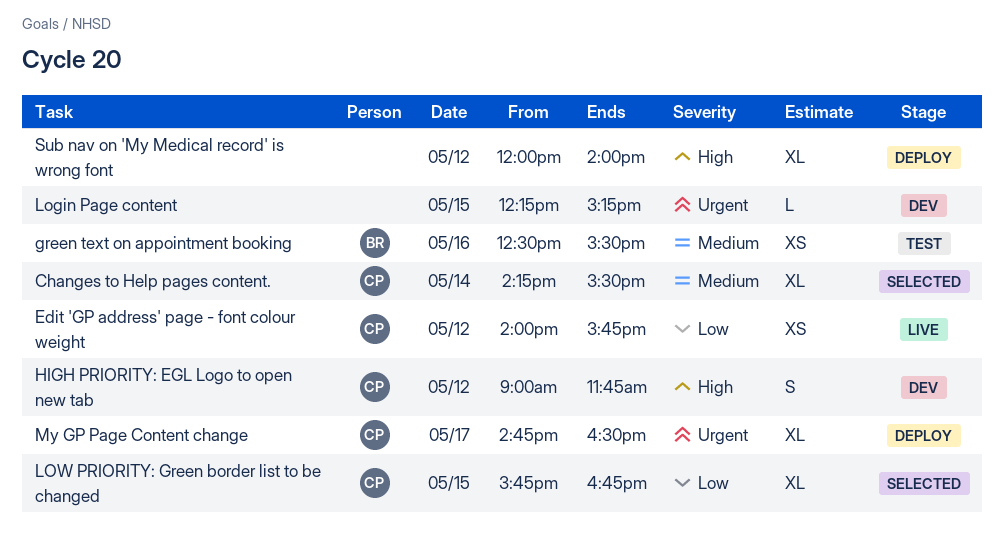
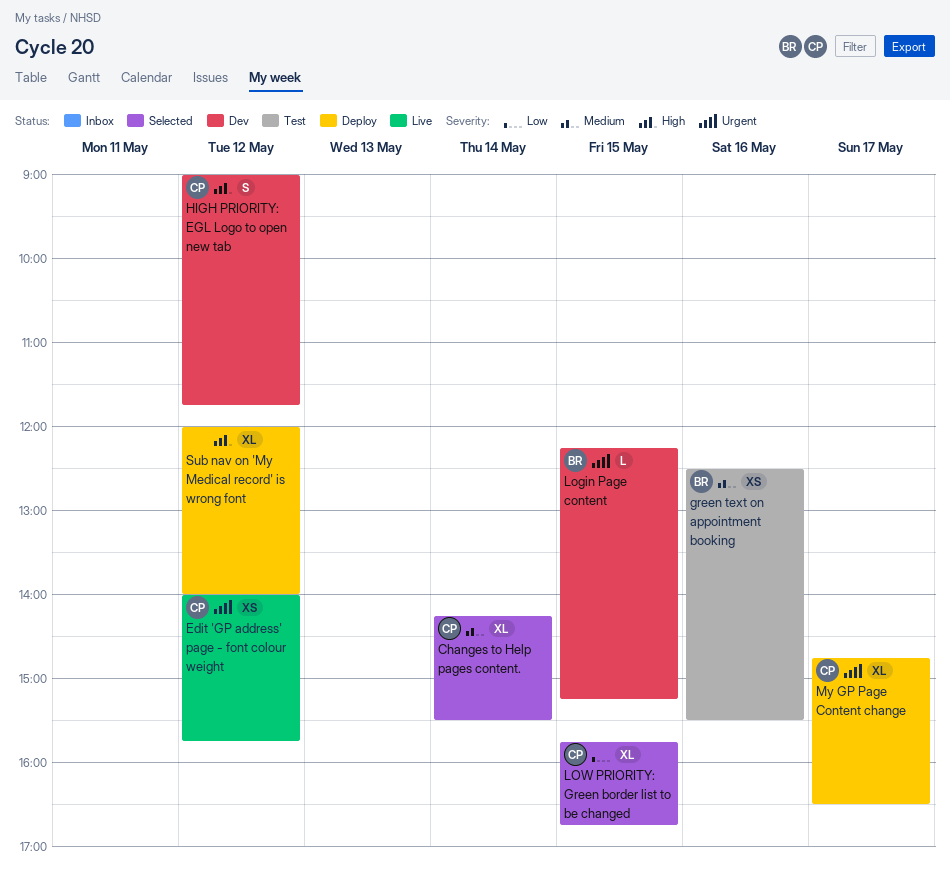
Edit 'GP address' page - font colour weight, priority: Low -> Urgent
Login Page content, owner: none -> BR

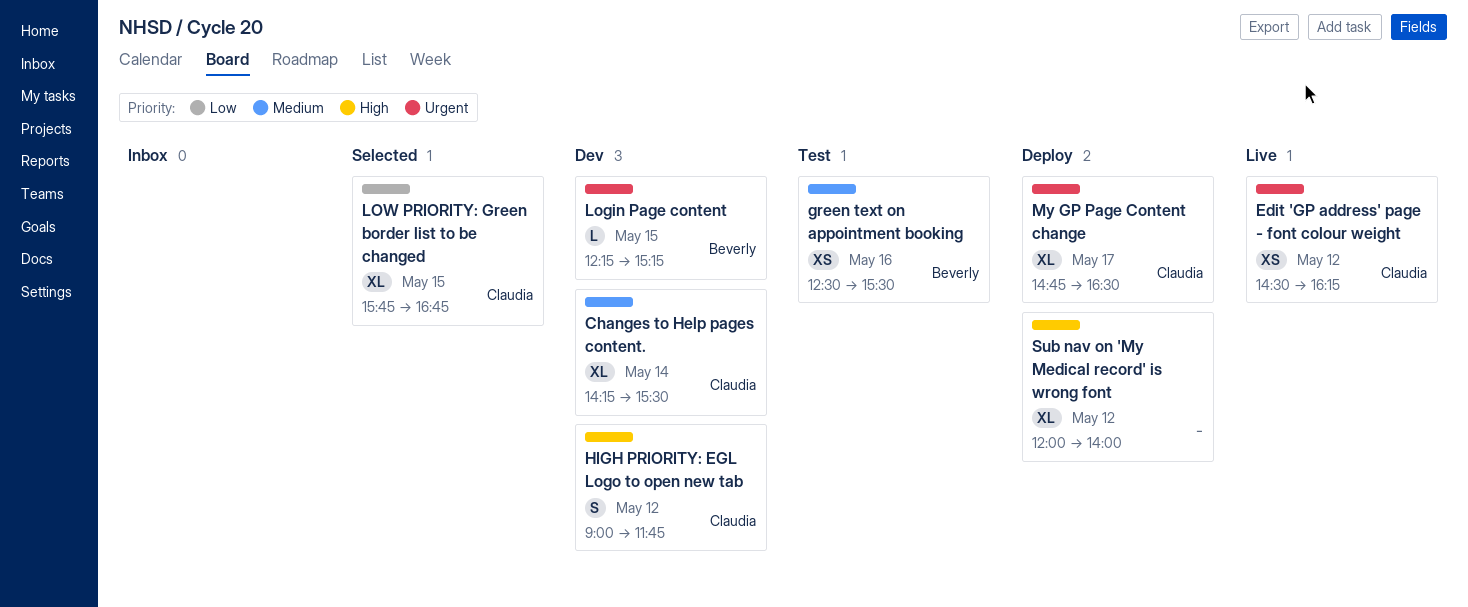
Changes to Help pages content., status: Selected -> Dev
Edit 'GP address' page - font colour weight, begins: 14:00 -> 14:30
Edit 'GP address' page - font colour weight, ends: 15:45 -> 16:15

